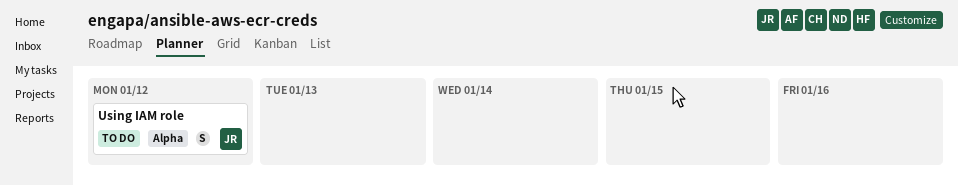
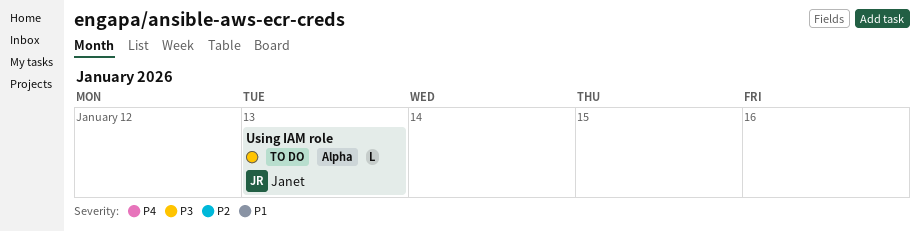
Using IAM role, estimate: S -> L
Using IAM role, due: Jan 12 -> Jan 13

